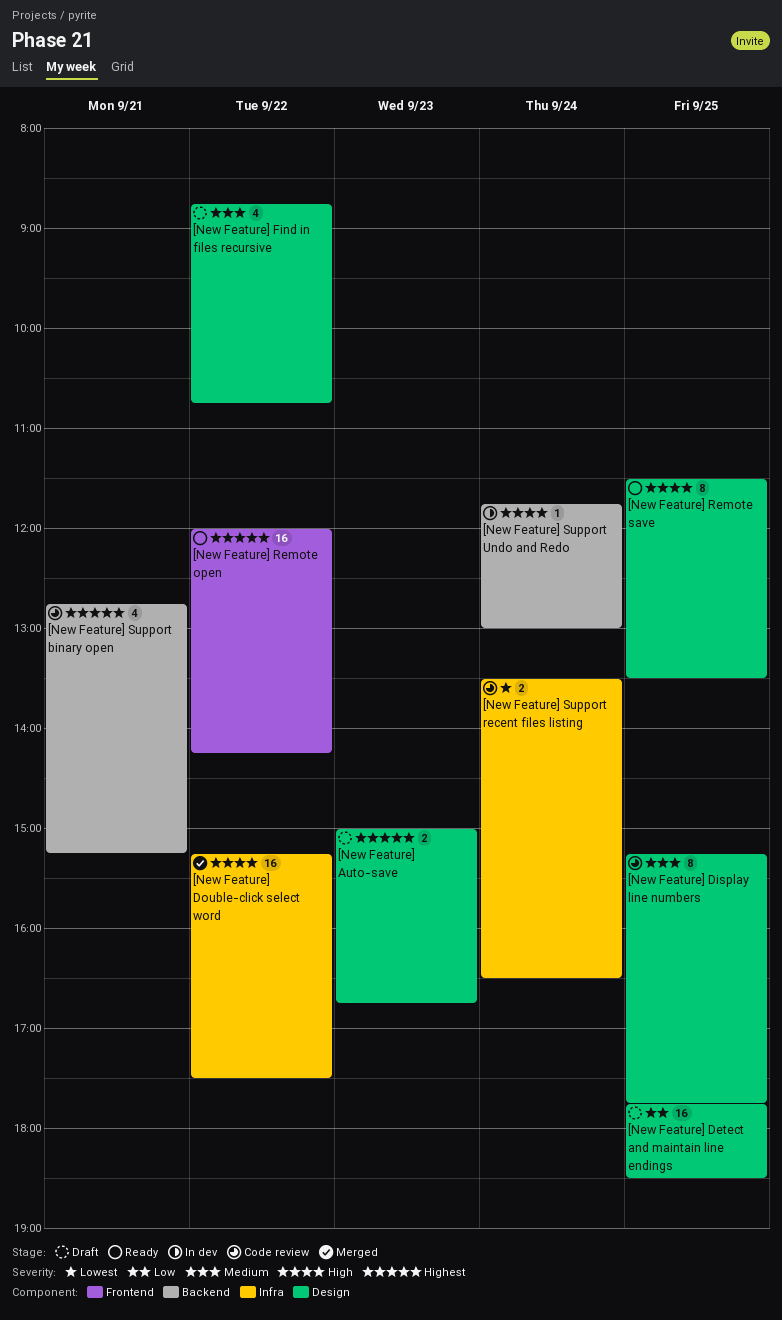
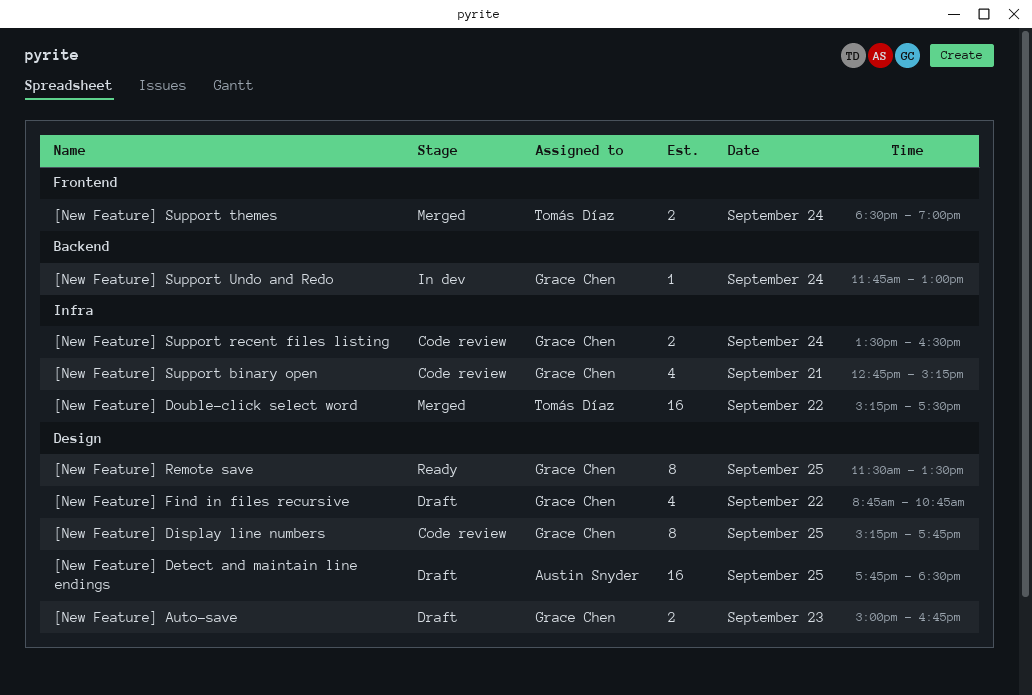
[New Feature] Remote open: present -> none
[New Feature] Support binary open, label: Backend -> Infra
[New Feature] Support themes: none -> present

